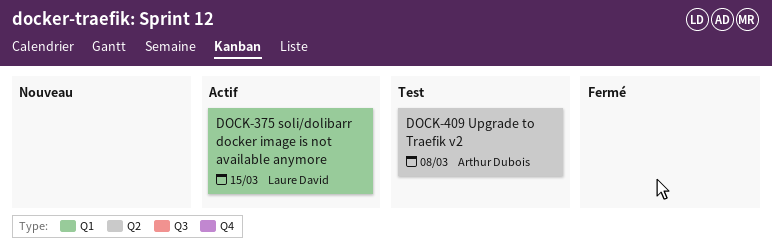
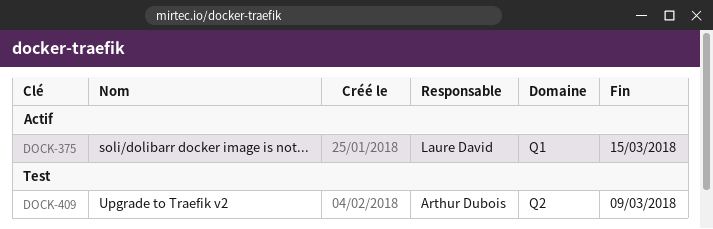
DOCK-409, due: Mar 8 -> Mar 9

